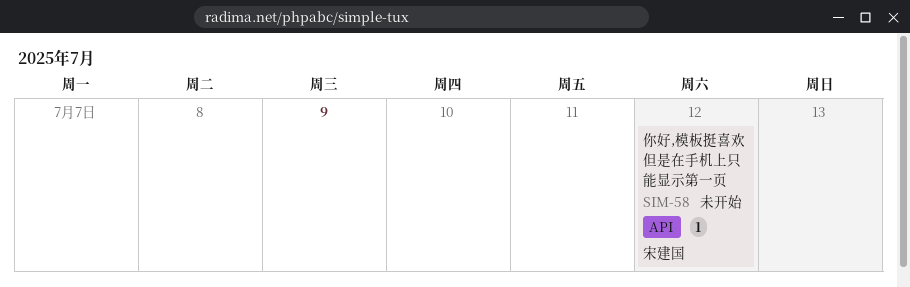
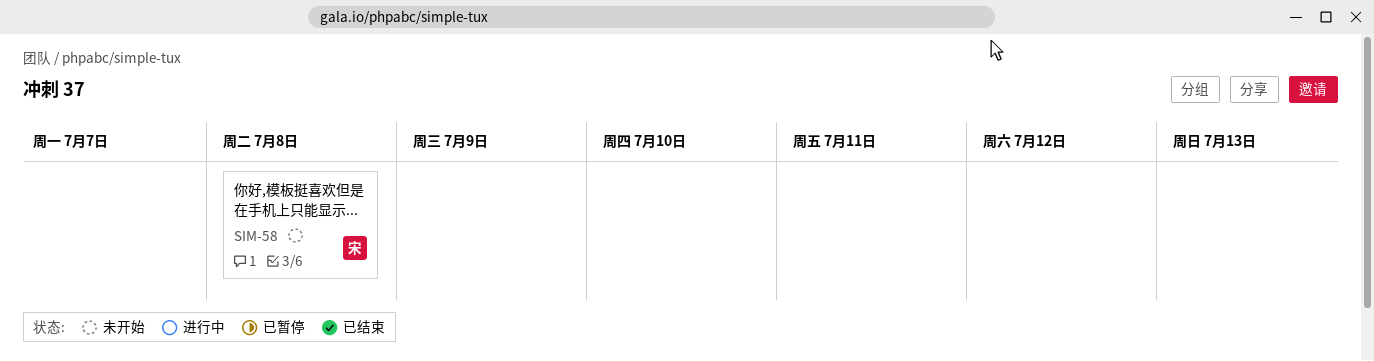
SIM-58, due: Jul 12 -> Jul 8

